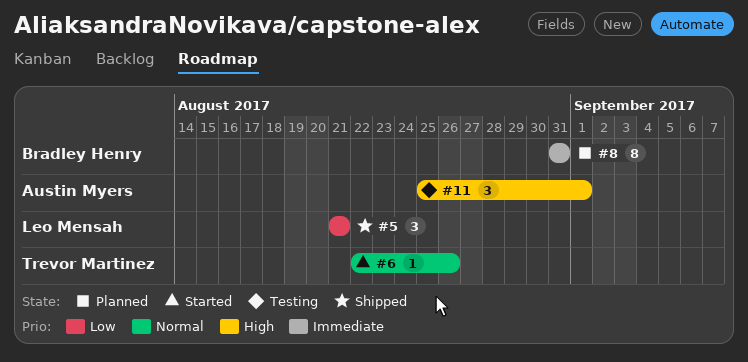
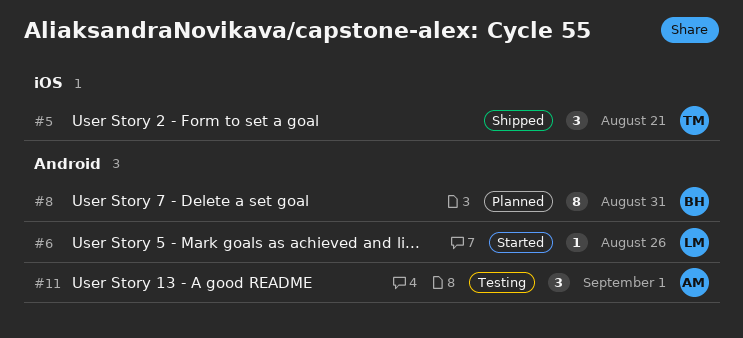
#5, owner: Leo Mensah -> Trevor Martinez
#6, owner: Trevor Martinez -> Leo Mensah

